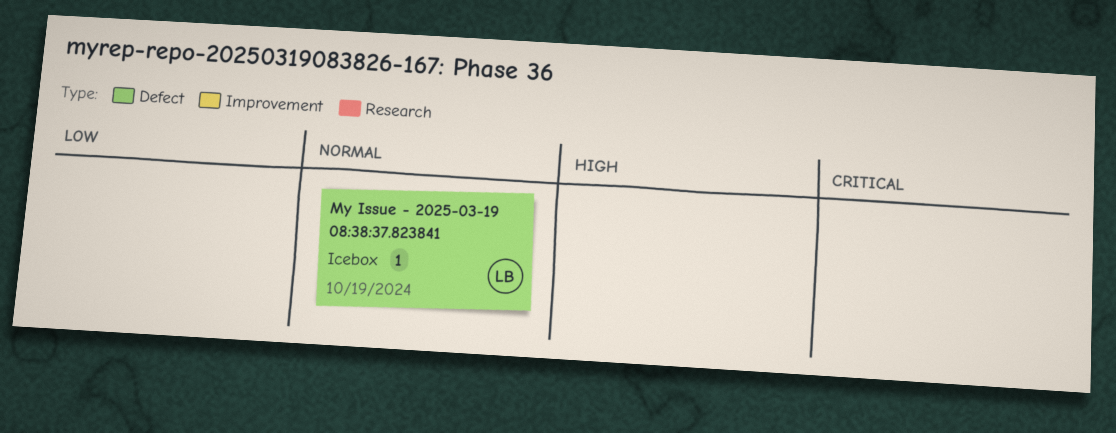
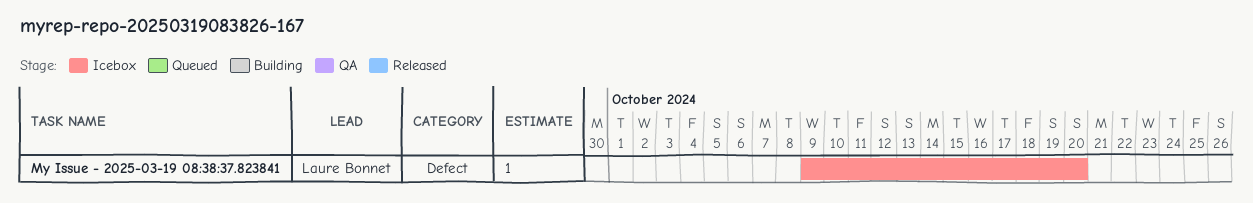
My Issue - 2025-03-19 08:38:37.823841, due: Oct 19 -> Oct 20

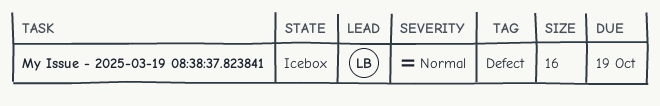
My Issue - 2025-03-19 08:38:37.823841, estimate: 1 -> 16
My Issue - 2025-03-19 08:38:37.823841, due: Oct 20 -> Oct 19

